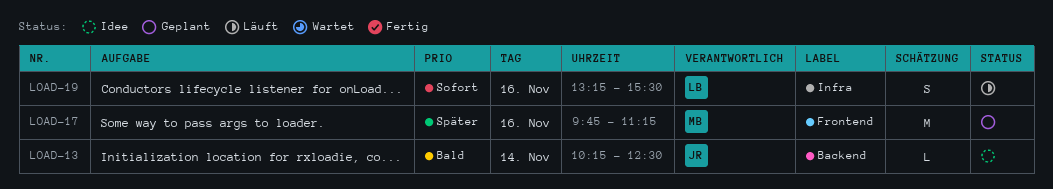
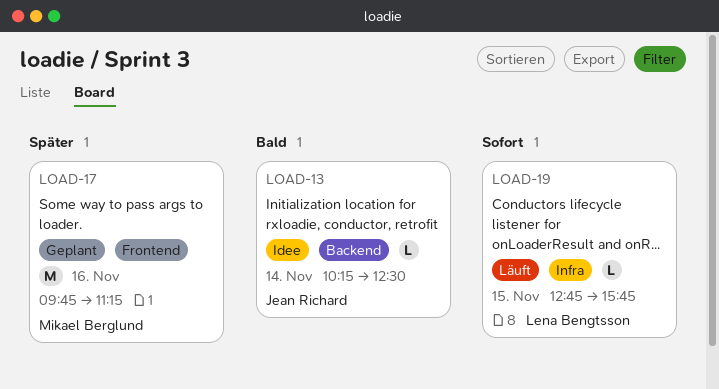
LOAD-19, estimate: S -> L
LOAD-19, day: Nov 16 -> Nov 15
LOAD-19, begins: 13:15 -> 12:45
LOAD-19, ends: 15:30 -> 15:45

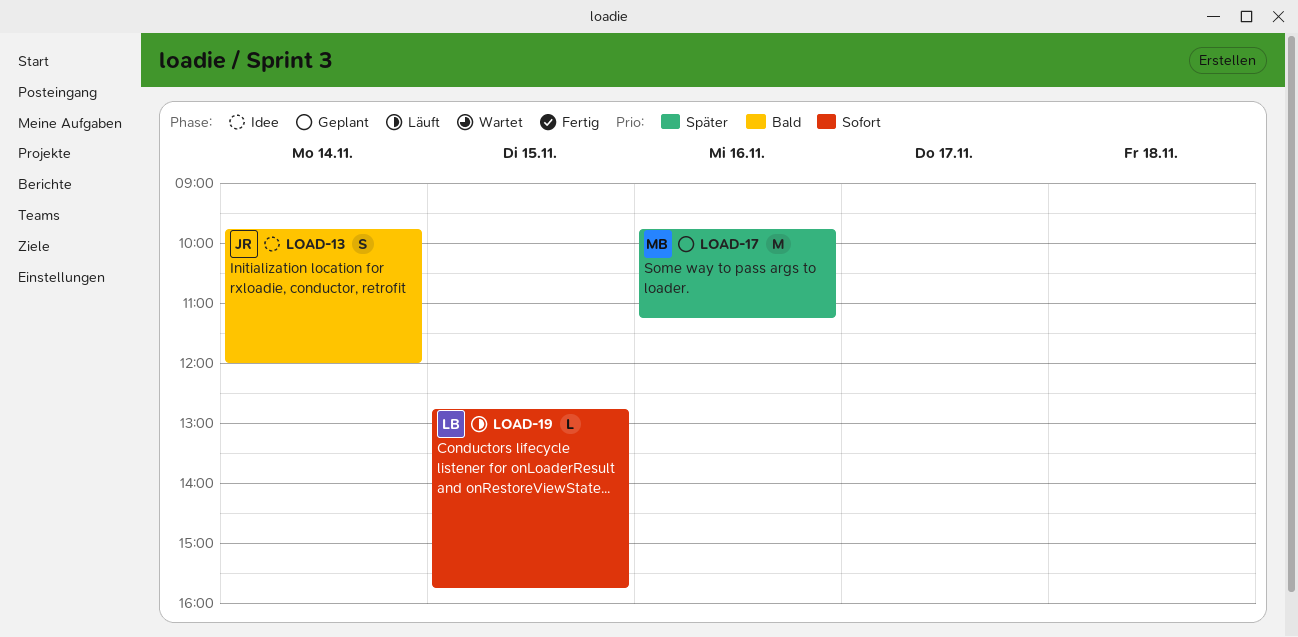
LOAD-13, estimate: L -> S
LOAD-13, begins: 10:15 -> 09:45
LOAD-13, ends: 12:30 -> 12:00

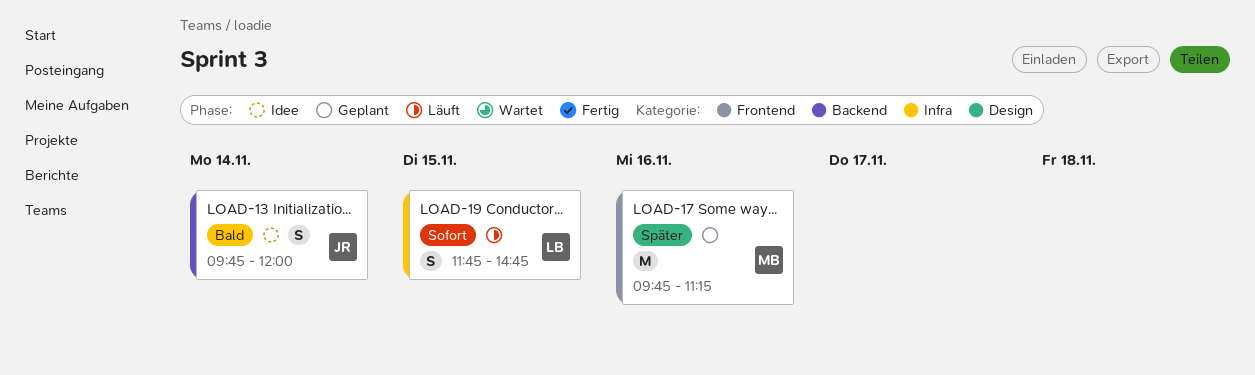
LOAD-19, estimate: L -> S
LOAD-19, begins: 12:45 -> 11:45
LOAD-19, ends: 15:45 -> 14:45

